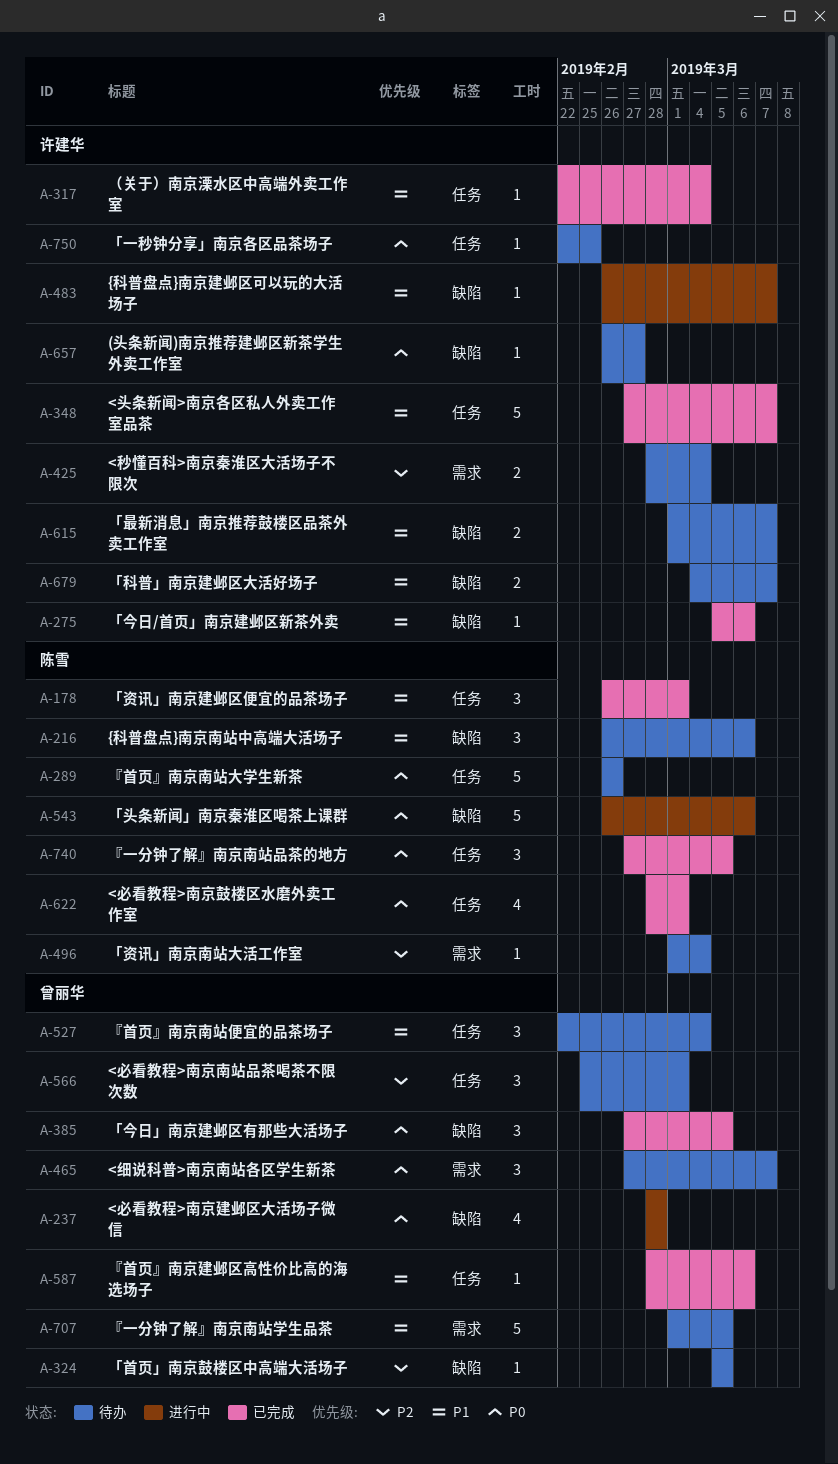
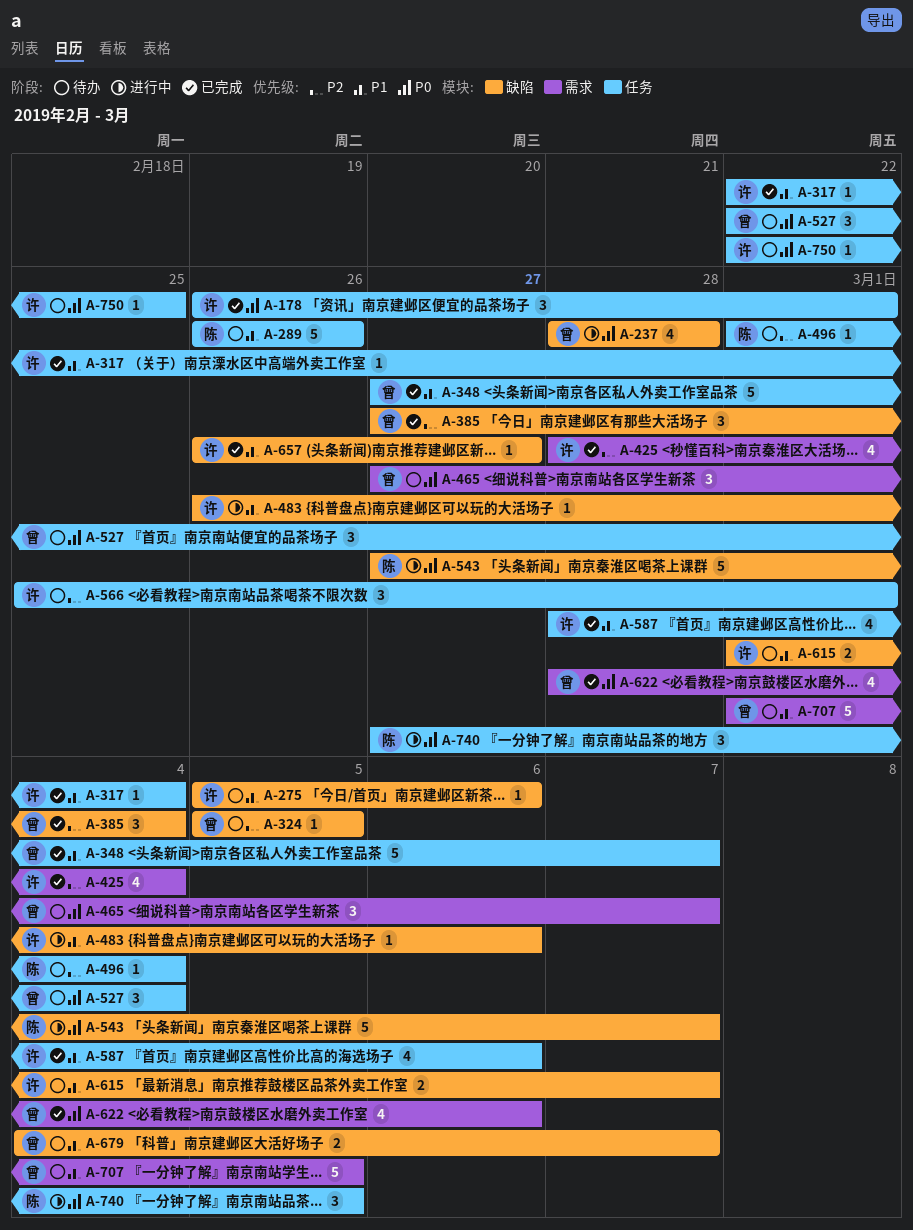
A-178, owner: 陈雪 -> 许建华
A-178, priority: P1 -> P0
A-216: present -> none
A-275, status: 已完成 -> 待办
A-289, priority: P0 -> P1
A-348, owner: 许建华 -> 曾丽华
A-385, priority: P0 -> P2
A-385, due: Mar 5 -> Mar 4
A-425, status: 待办 -> 已完成
A-425, estimate: 2 -> 4
A-483, due: Mar 7 -> Mar 6
A-496, label: 需求 -> 任务
A-527, priority: P1 -> P0
A-543, start: Feb 26 -> Feb 27
A-543, due: Mar 6 -> Mar 7
A-566, owner: 曾丽华 -> 许建华
A-587, owner: 曾丽华 -> 许建华
A-587, estimate: 1 -> 4
A-622, owner: 陈雪 -> 曾丽华
A-622, label: 任务 -> 需求
A-622, due: Mar 1 -> Mar 6
A-657, status: 待办 -> 已完成
A-657, priority: P0 -> P1
A-679, owner: 许建华 -> 曾丽华
A-740, status: 已完成 -> 进行中

